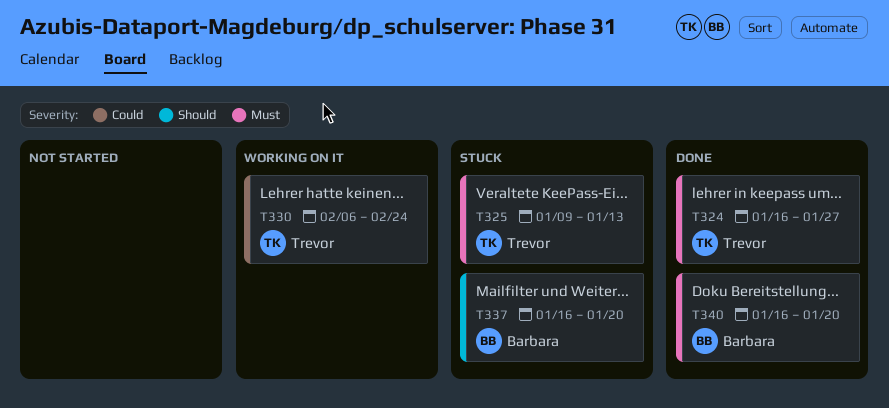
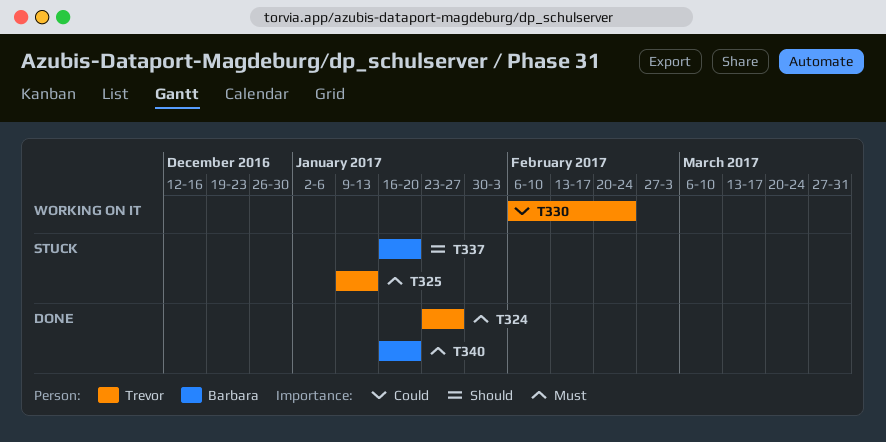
T324, start: Jan 16 -> Jan 23

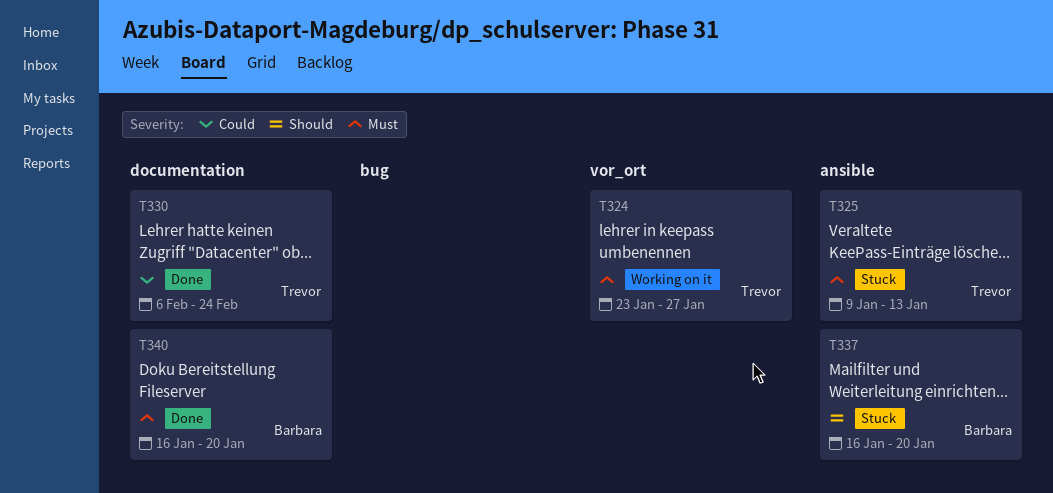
T324, status: Done -> Working on it
T330, status: Working on it -> Done

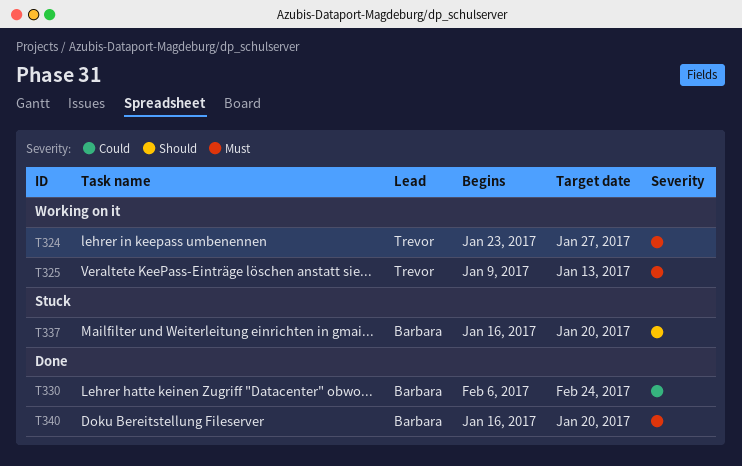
T325, status: Stuck -> Working on it
T330, owner: Trevor -> Barbara

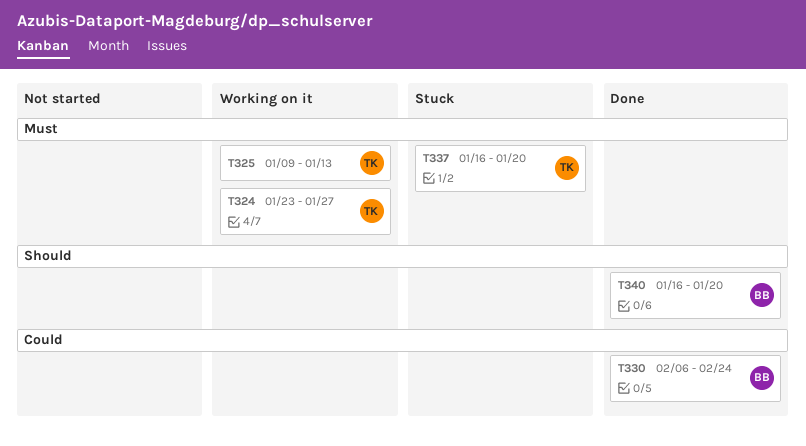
T337, owner: Barbara -> Trevor
T337, priority: Should -> Must
T340, priority: Must -> Should

